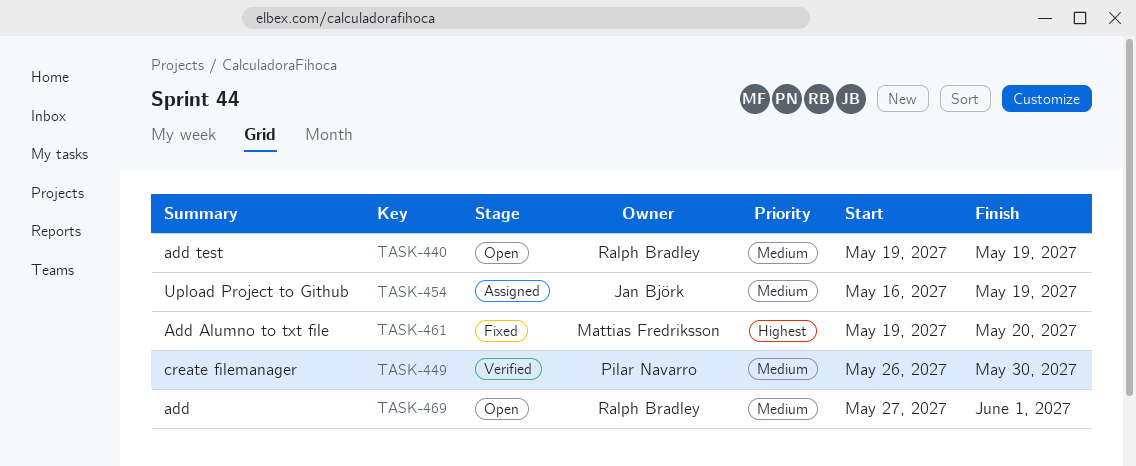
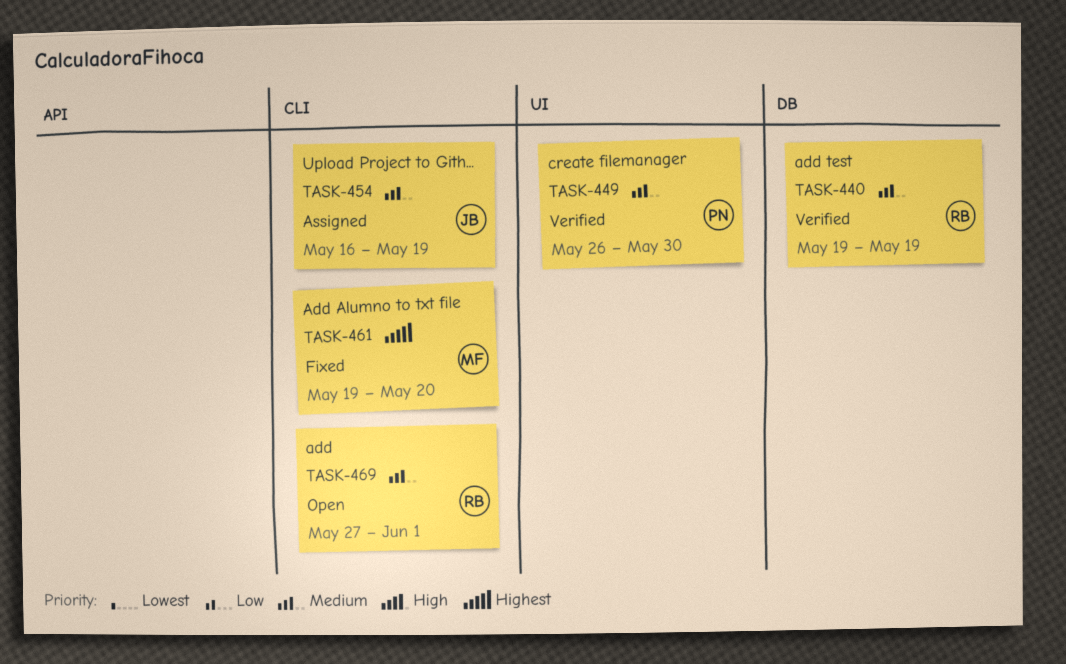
TASK-440, status: Open -> Verified

